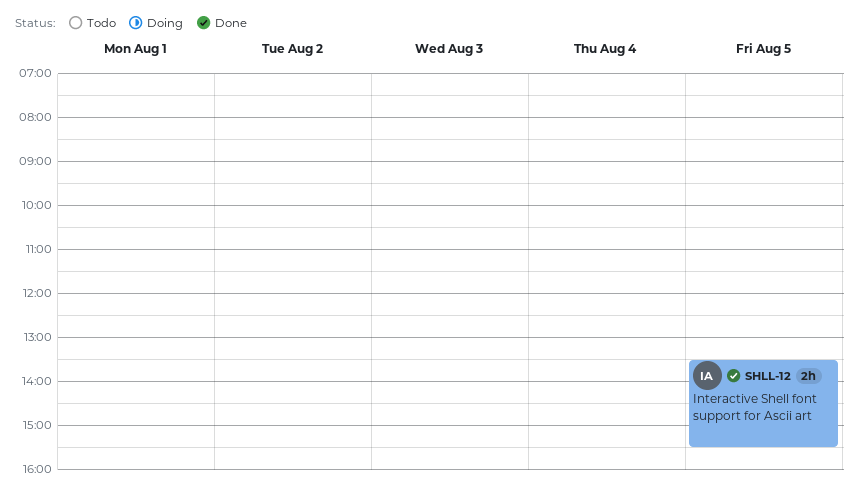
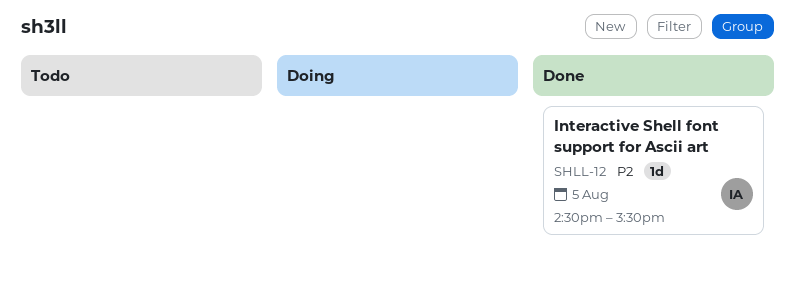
SHLL-12, estimate: 2h -> 1d
SHLL-12, begins: 13:30 -> 14:30

